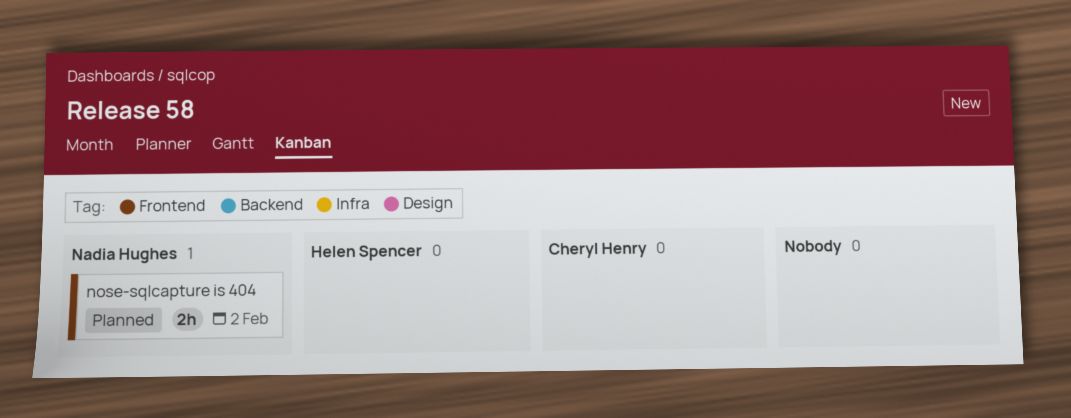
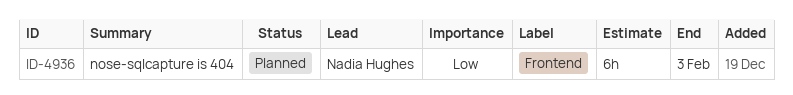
nose-sqlcapture is 404, estimate: 2h -> 6h
nose-sqlcapture is 404, due: Feb 2 -> Feb 3

